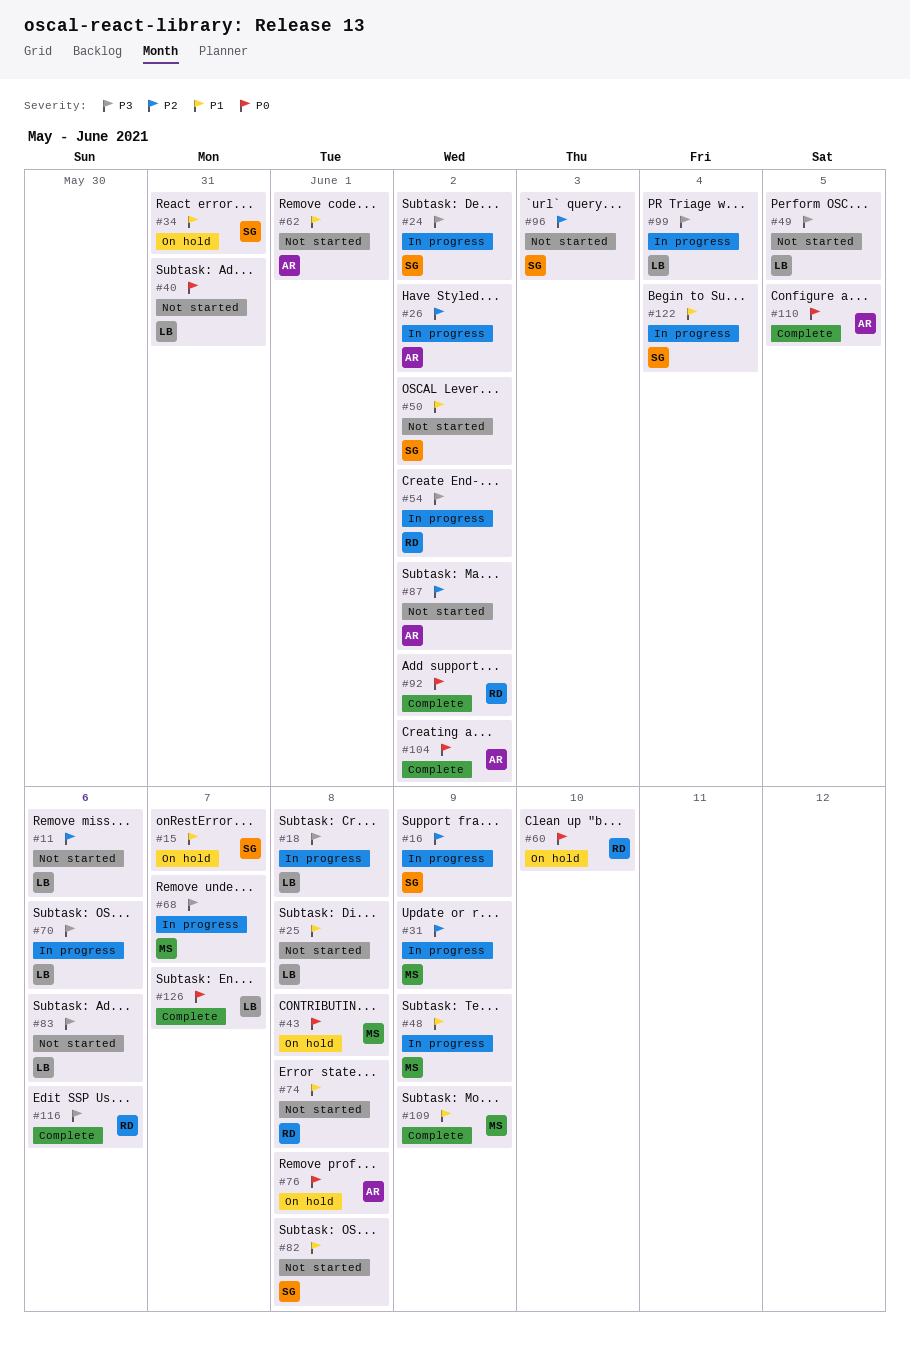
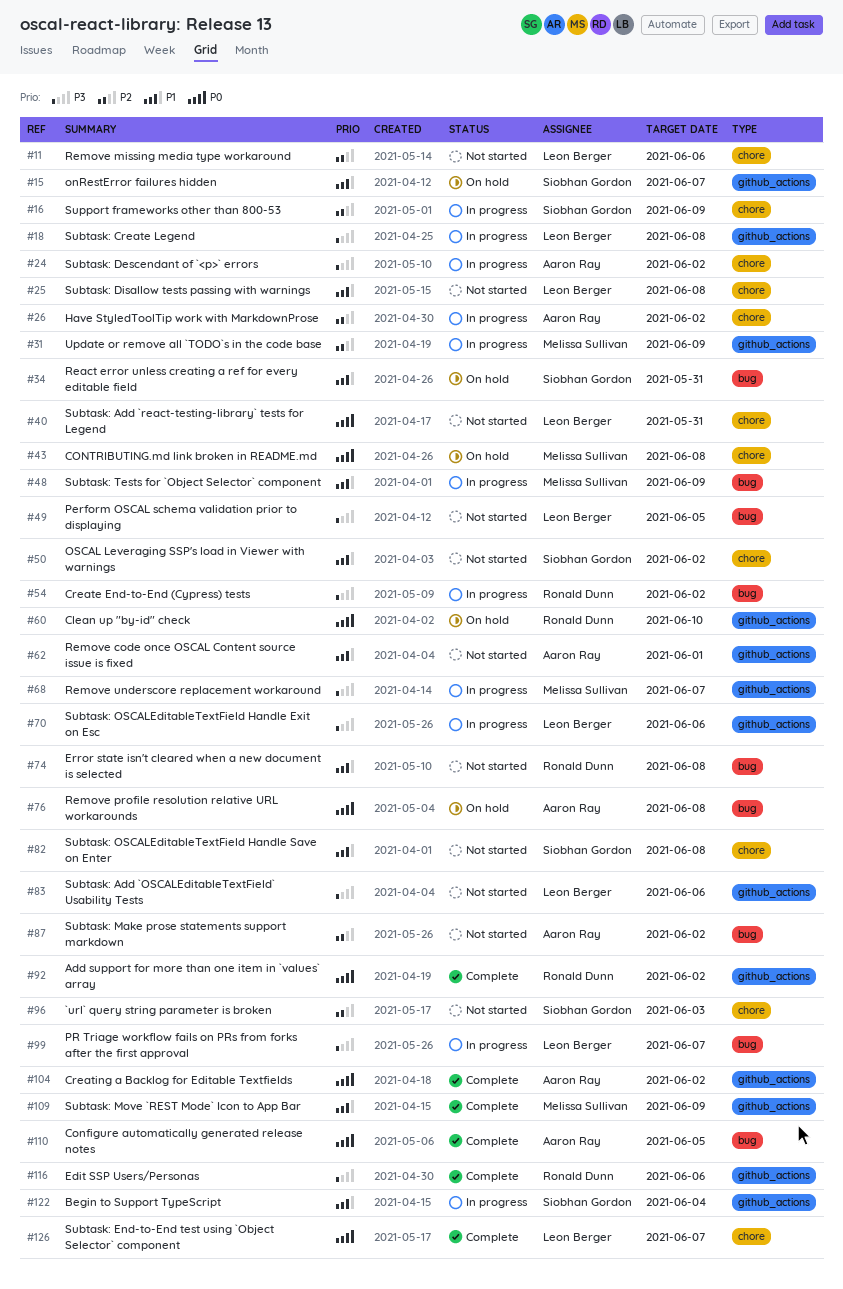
#24, owner: Siobhan Gordon -> Aaron Ray
#99, due: Jun 4 -> Jun 7

